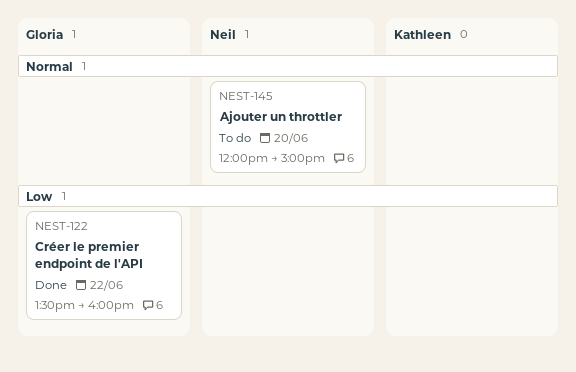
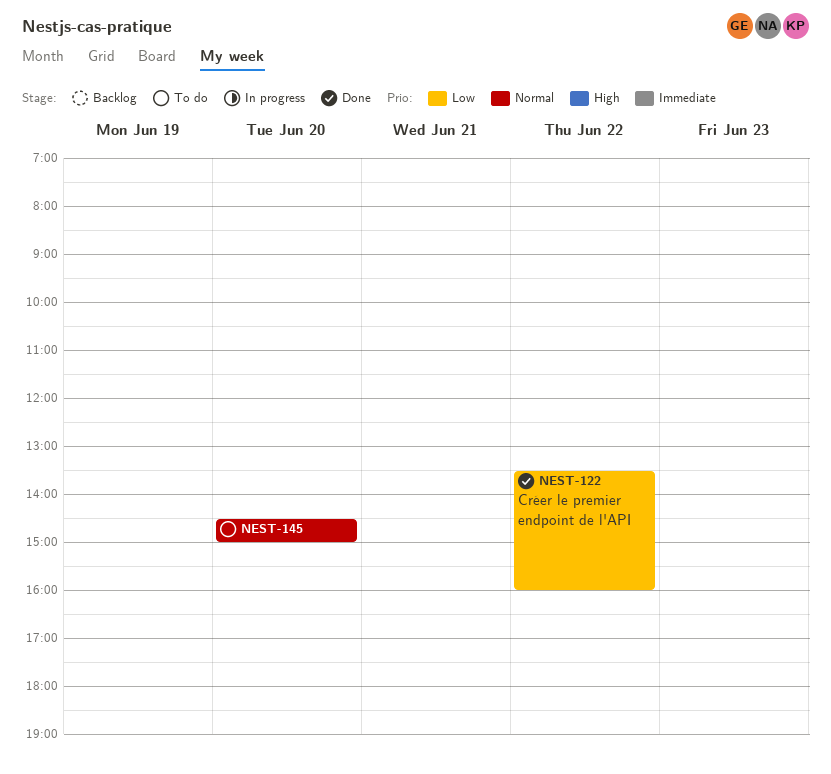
NEST-145, begins: 12:00 -> 14:30

